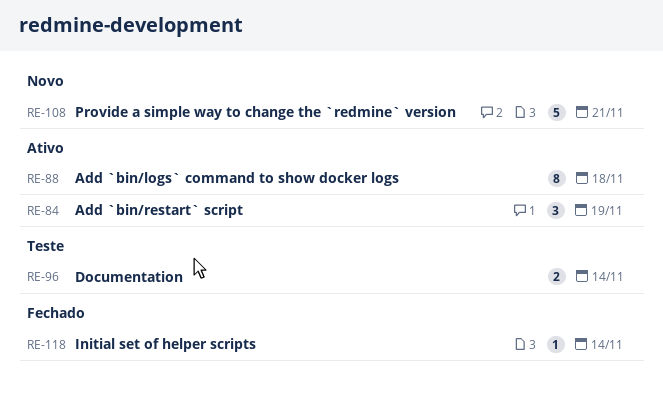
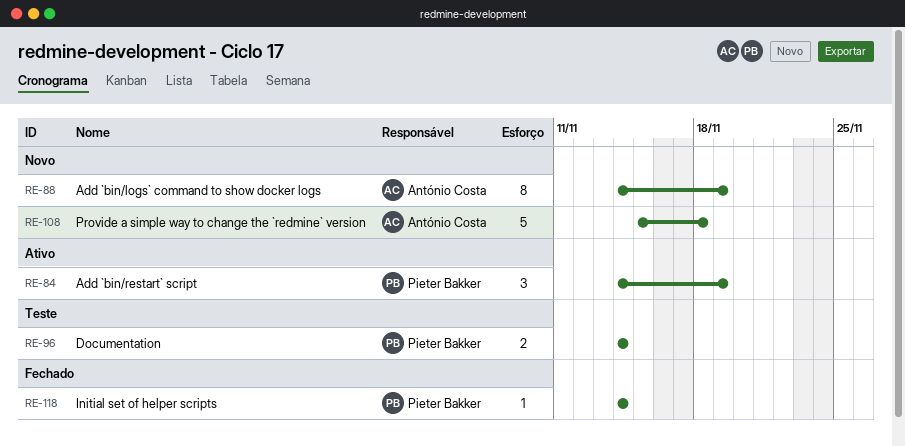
RE-88, status: Ativo -> Novo
RE-88, due: Nov 18 -> Nov 19
RE-108, due: Nov 21 -> Nov 18

